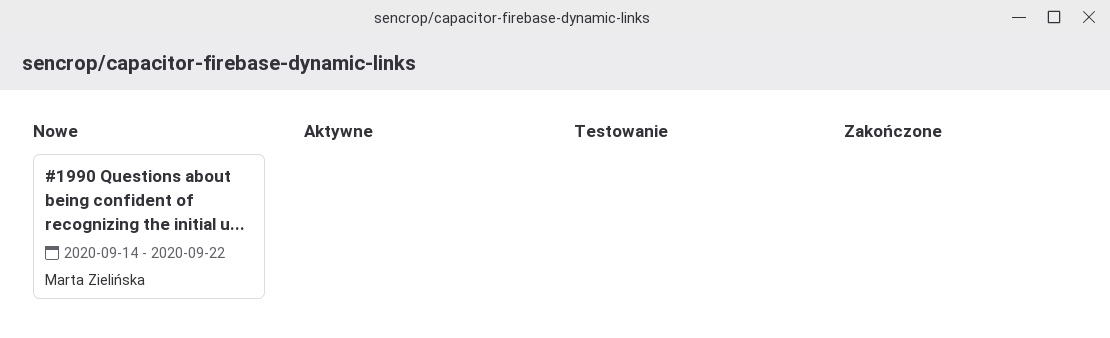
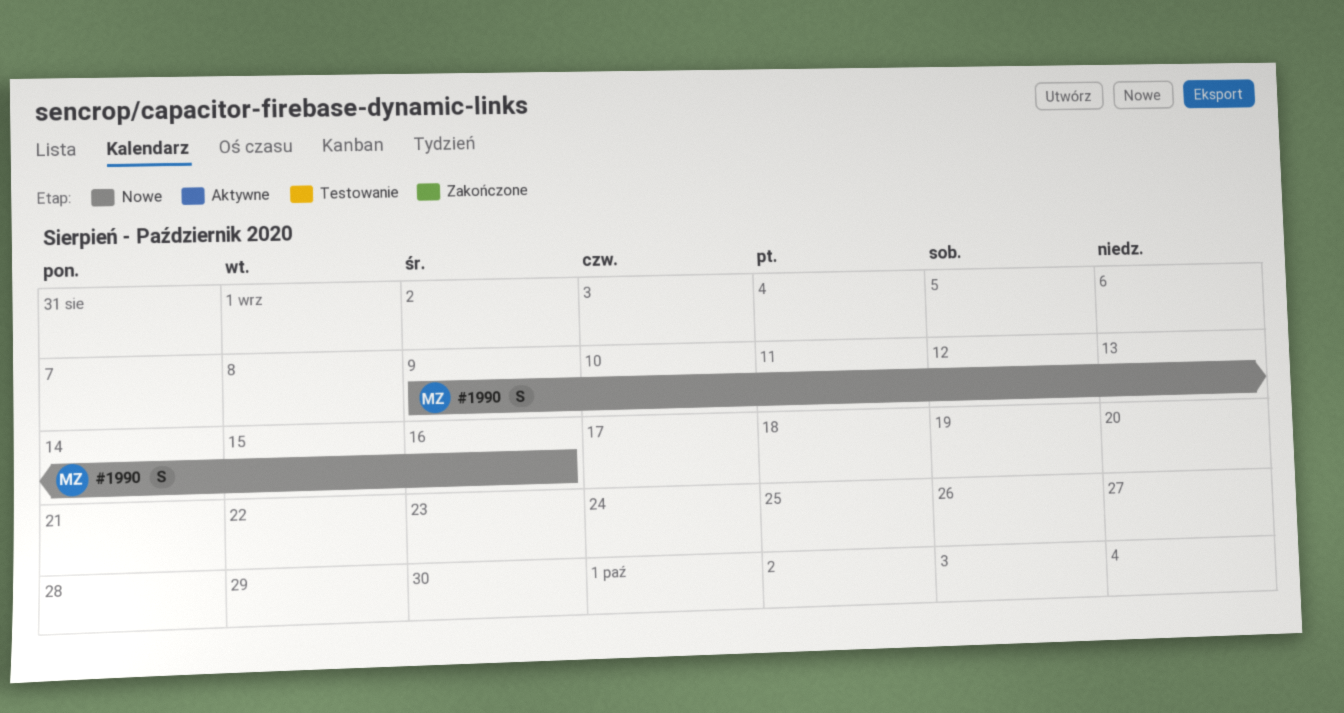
#1990, start: Sep 14 -> Sep 9
#1990, due: Sep 22 -> Sep 16

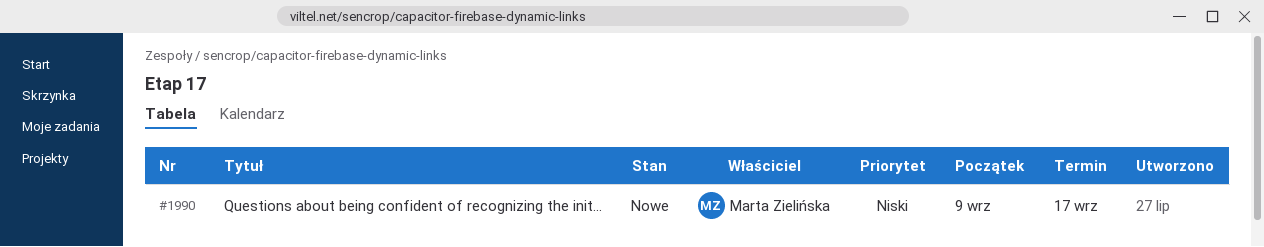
#1990, due: Sep 16 -> Sep 17

